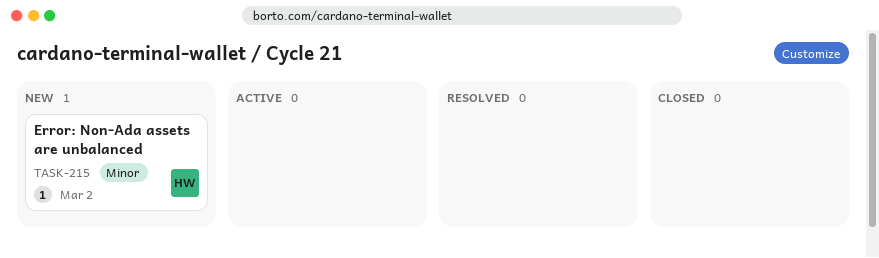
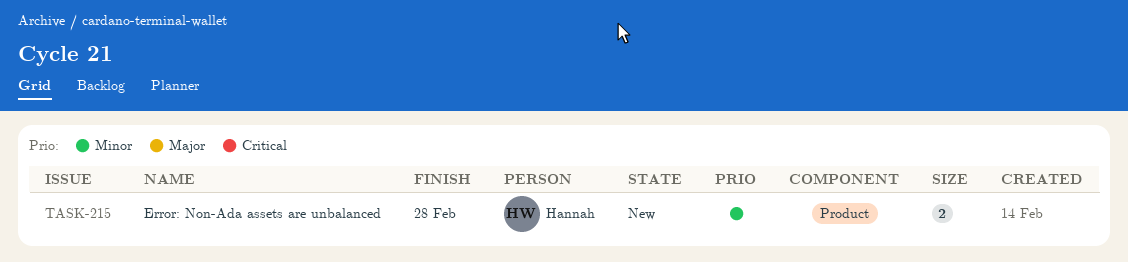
TASK-215, estimate: 1 -> 2
TASK-215, due: Mar 2 -> Feb 28

